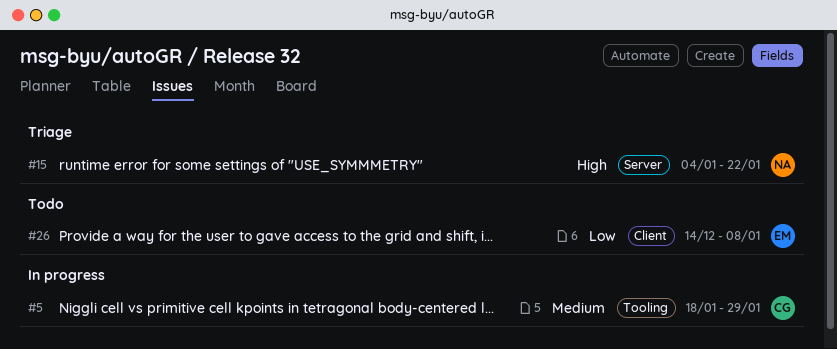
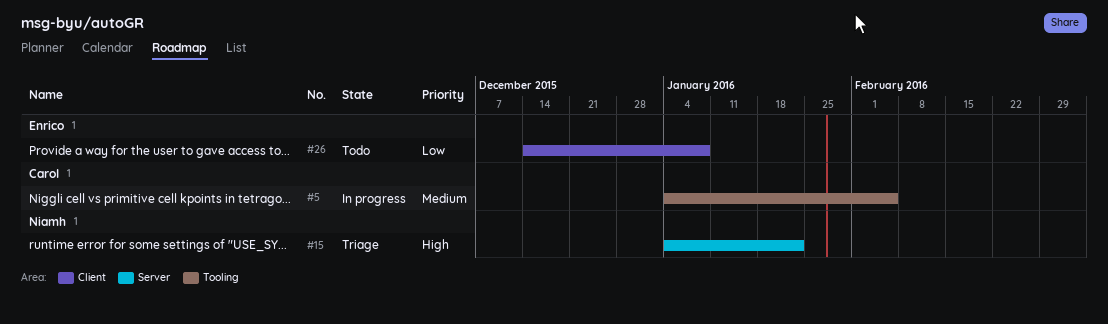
#5, start: Jan 18 -> Jan 4
#5, due: Jan 29 -> Feb 5

